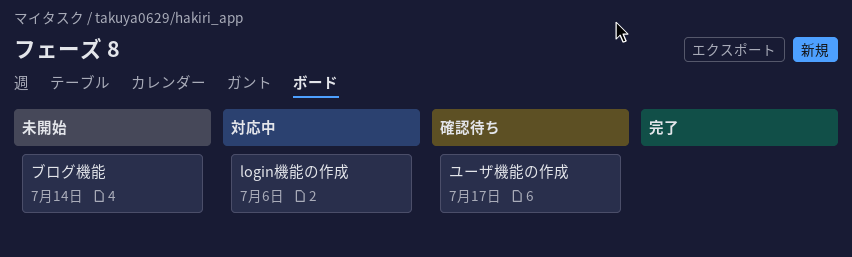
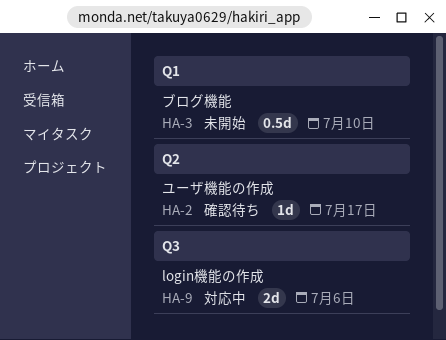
ブログ機能, due: Jul 14 -> Jul 10

